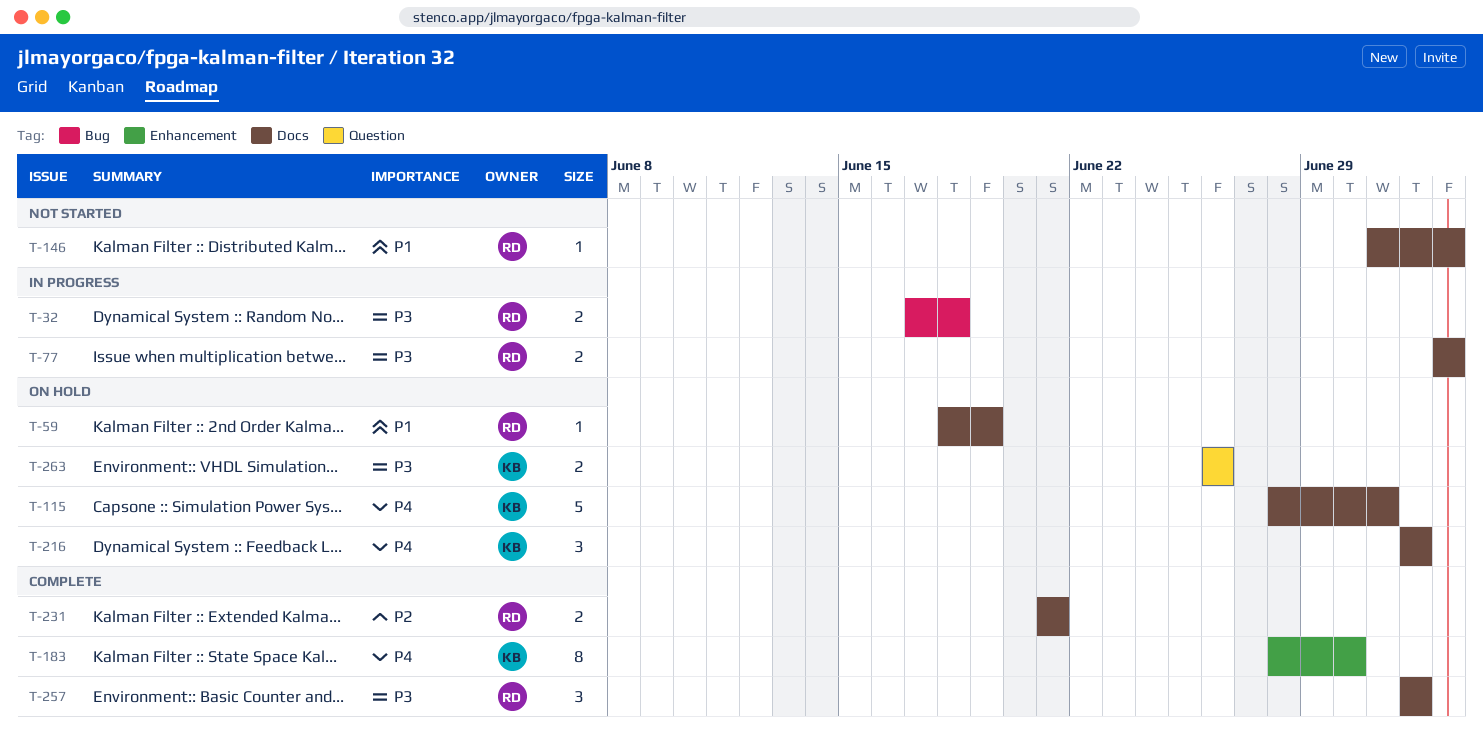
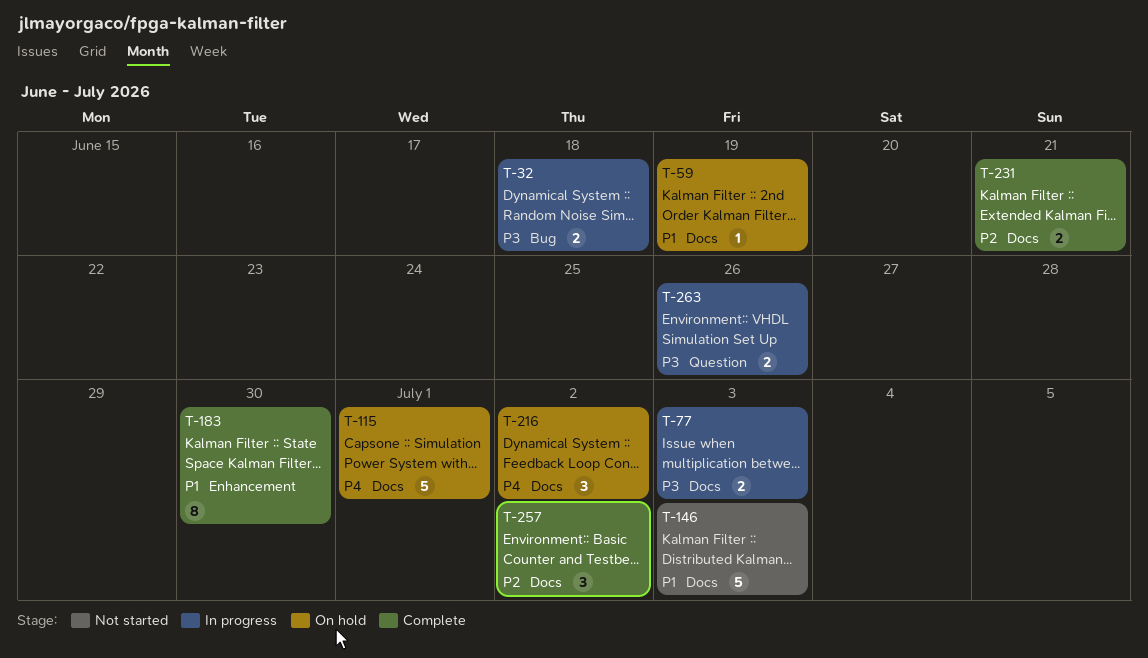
T-146, estimate: 1 -> 5
T-183, priority: P4 -> P1
T-257, priority: P3 -> P2
T-263, status: On hold -> In progress

